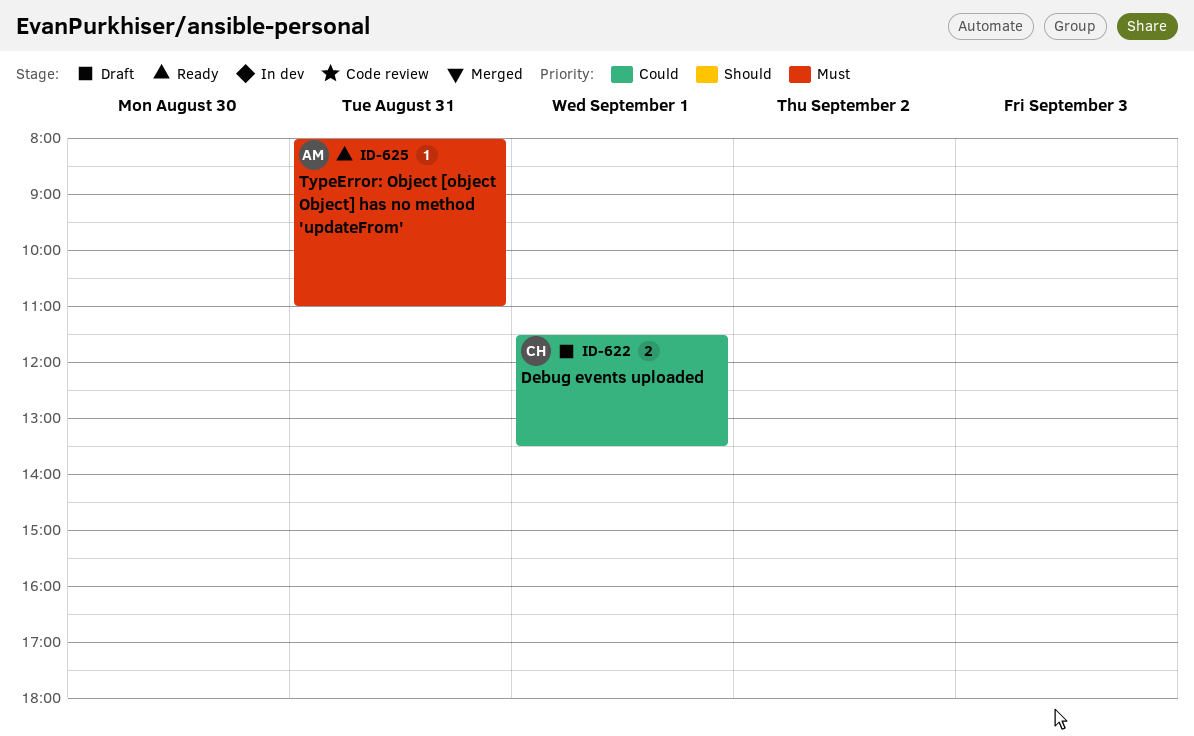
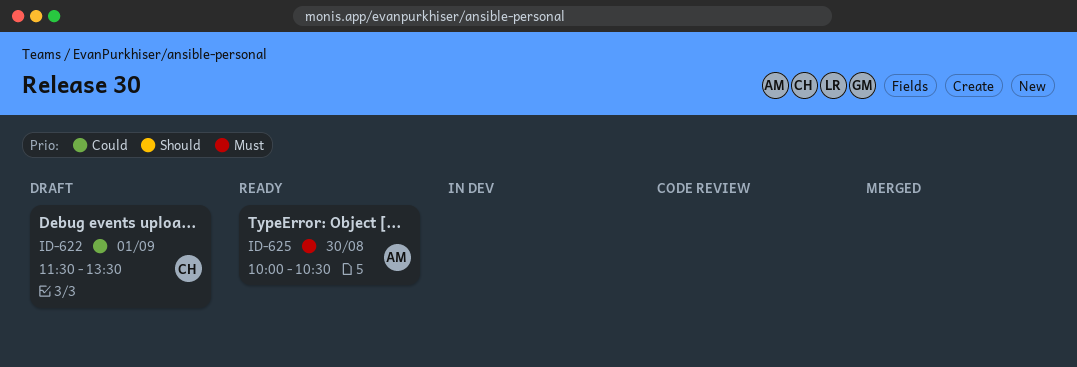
ID-625, day: Aug 31 -> Aug 30
ID-625, begins: 08:00 -> 10:00
ID-625, ends: 11:00 -> 10:30

